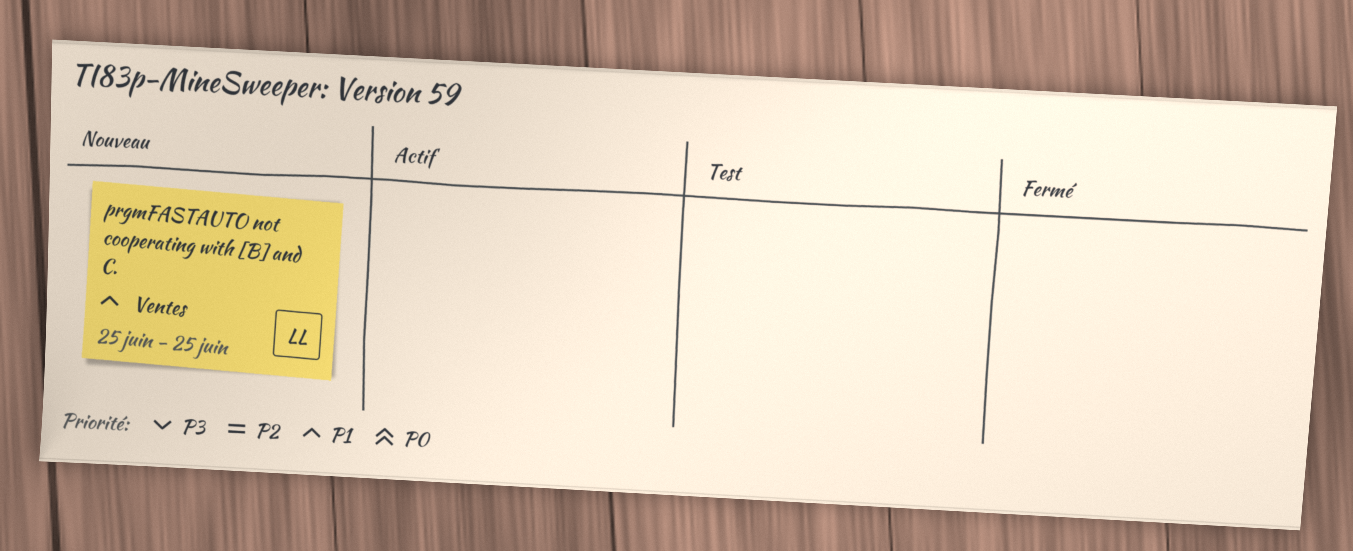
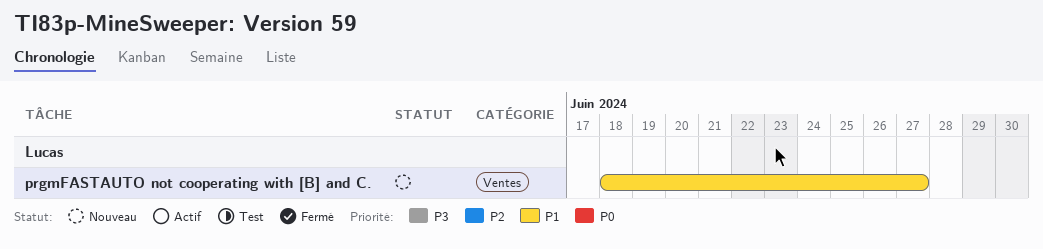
prgmFASTAUTO not cooperating with [B] and C., start: Jun 25 -> Jun 18
prgmFASTAUTO not cooperating with [B] and C., due: Jun 25 -> Jun 27

